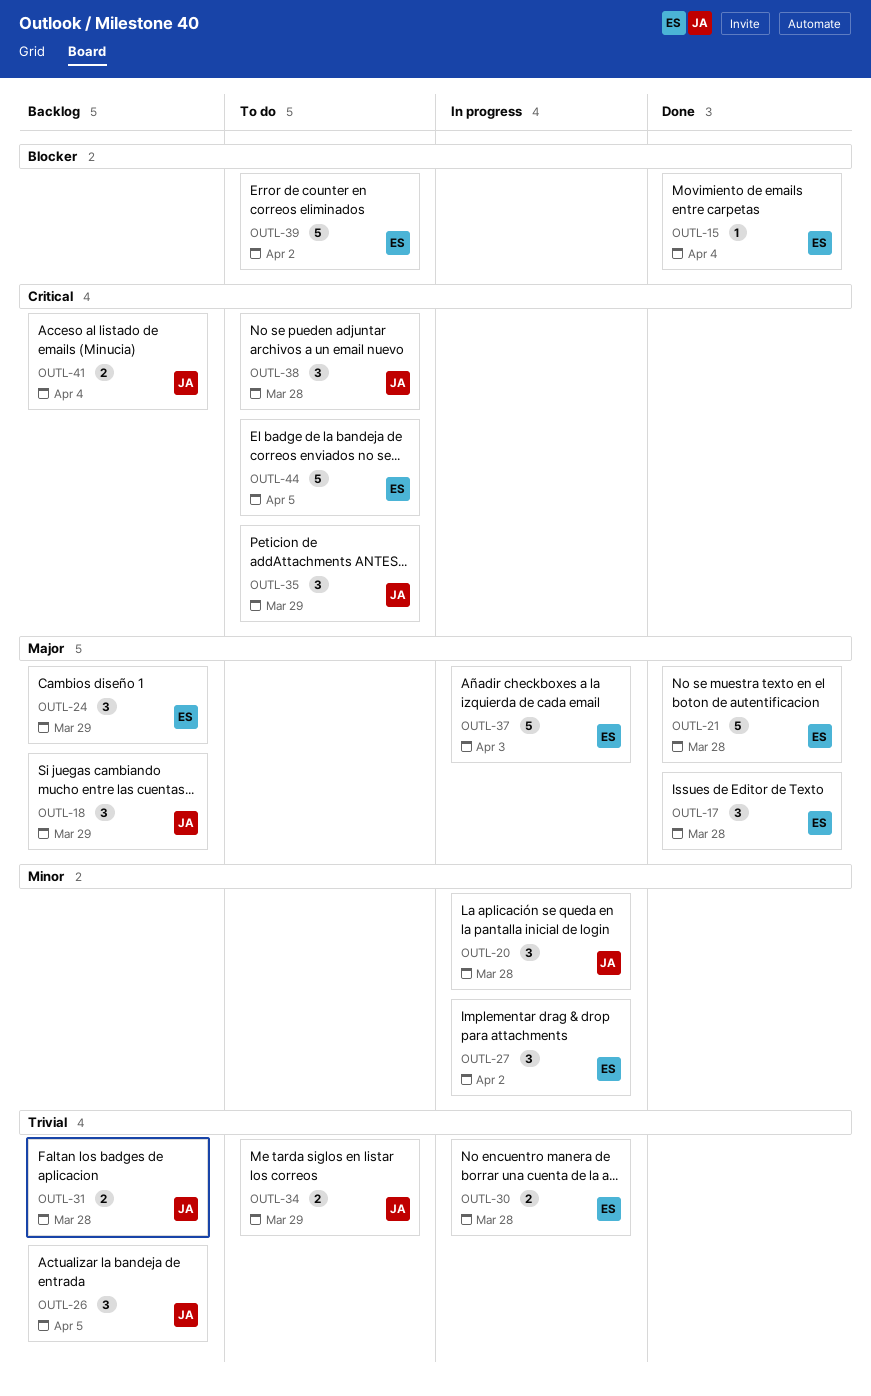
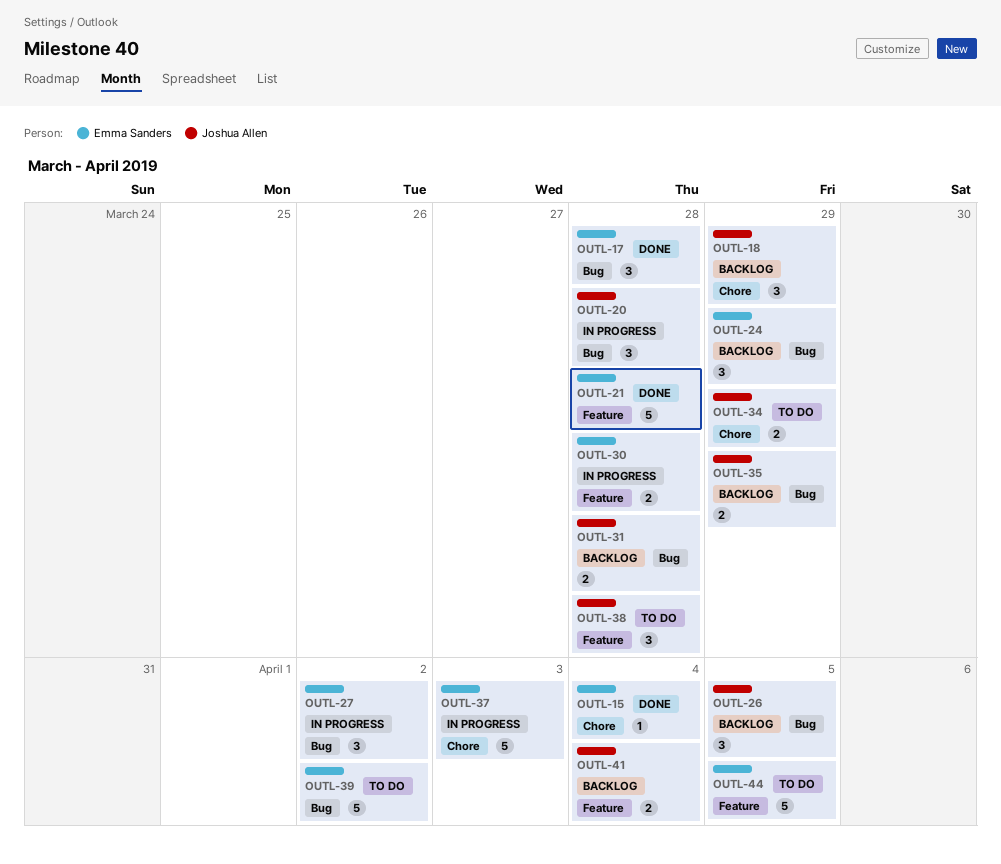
OUTL-35, status: To do -> Backlog
OUTL-35, estimate: 3 -> 2

